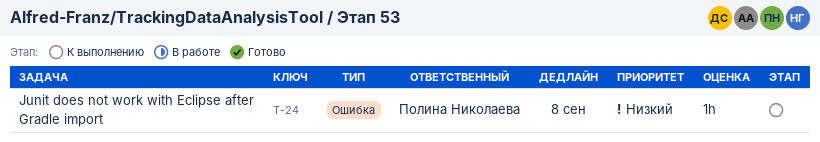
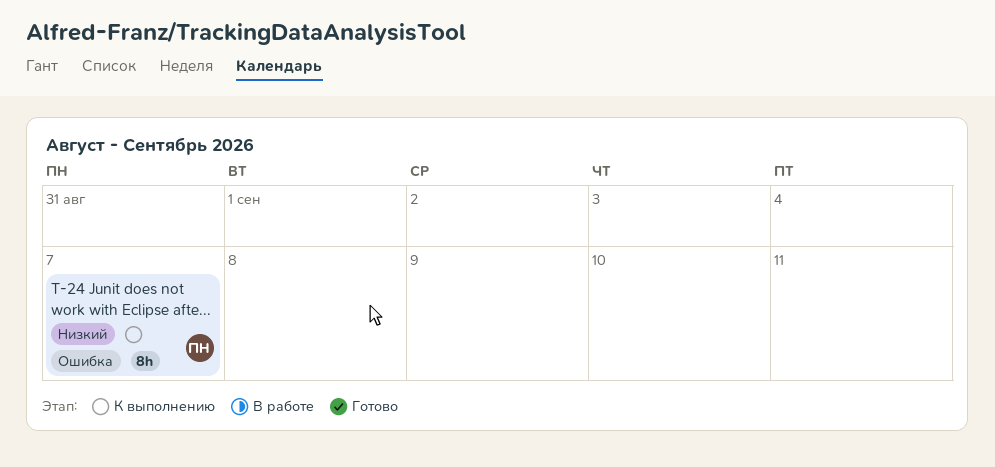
T-24, estimate: 1h -> 8h
T-24, due: Sep 8 -> Sep 7

